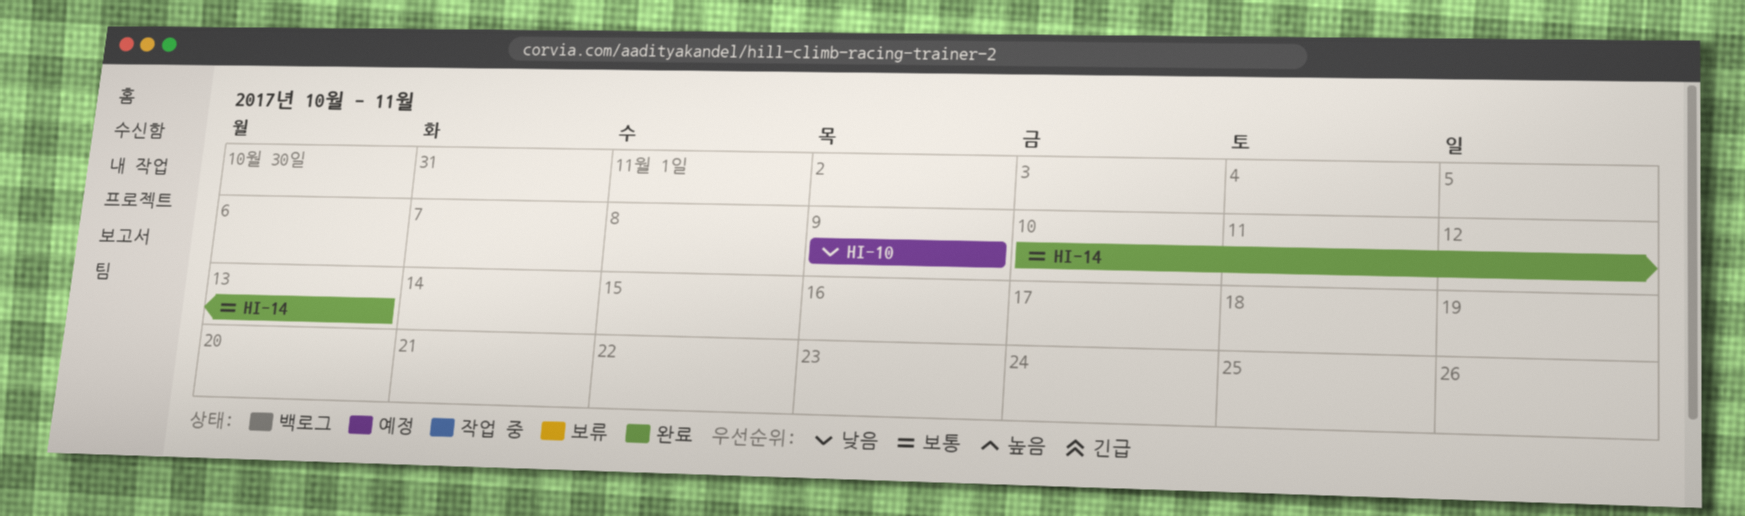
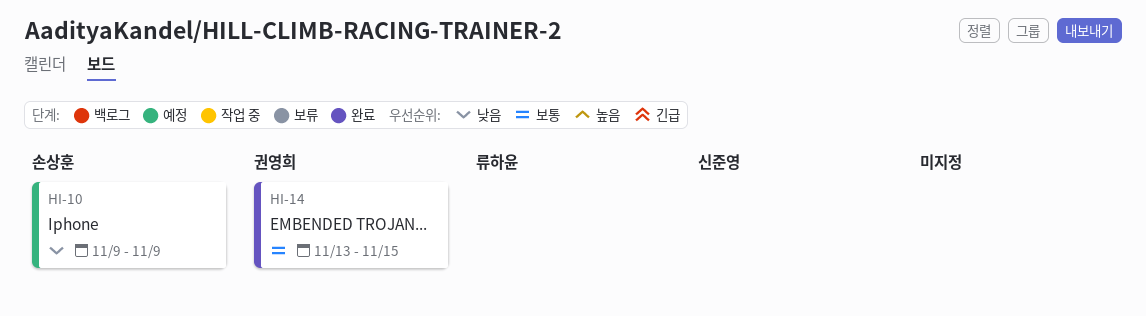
HI-14, start: Nov 10 -> Nov 13
HI-14, due: Nov 13 -> Nov 15

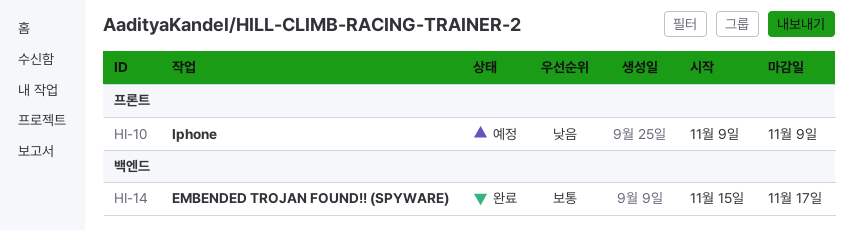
HI-14, start: Nov 13 -> Nov 15
HI-14, due: Nov 15 -> Nov 17

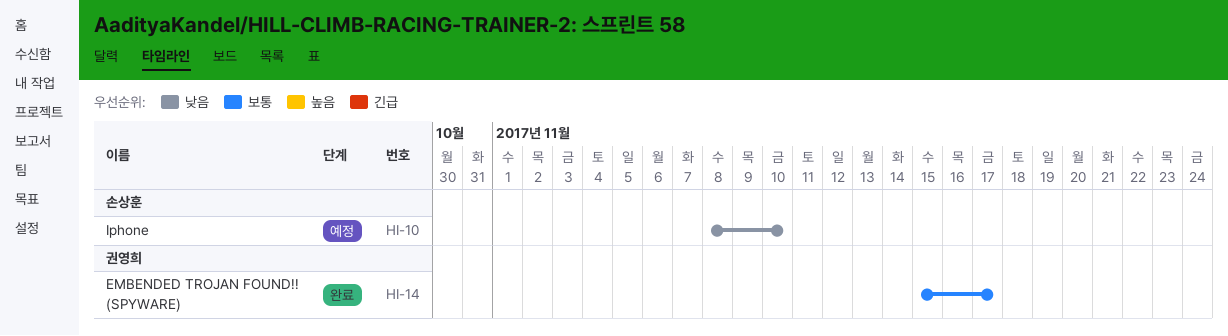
HI-10, start: Nov 9 -> Nov 8
HI-10, due: Nov 9 -> Nov 10

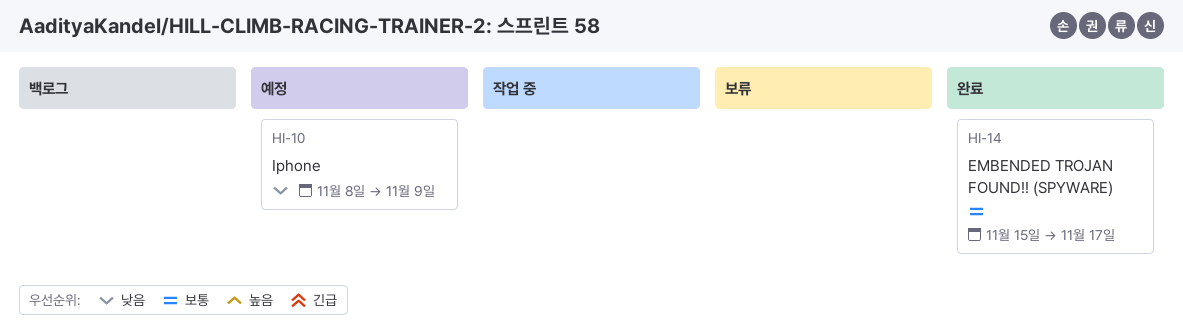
HI-10, due: Nov 10 -> Nov 9

